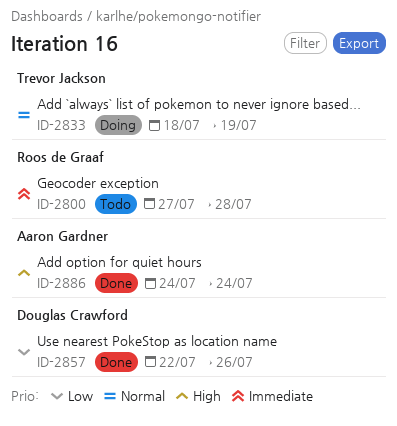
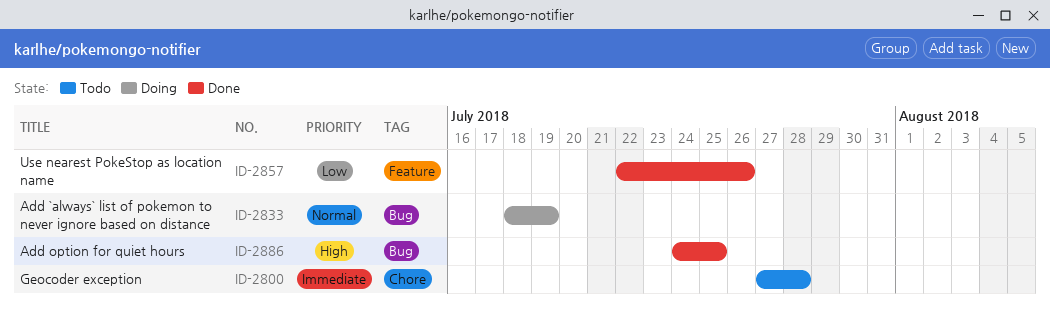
ID-2886, due: Jul 24 -> Jul 25

